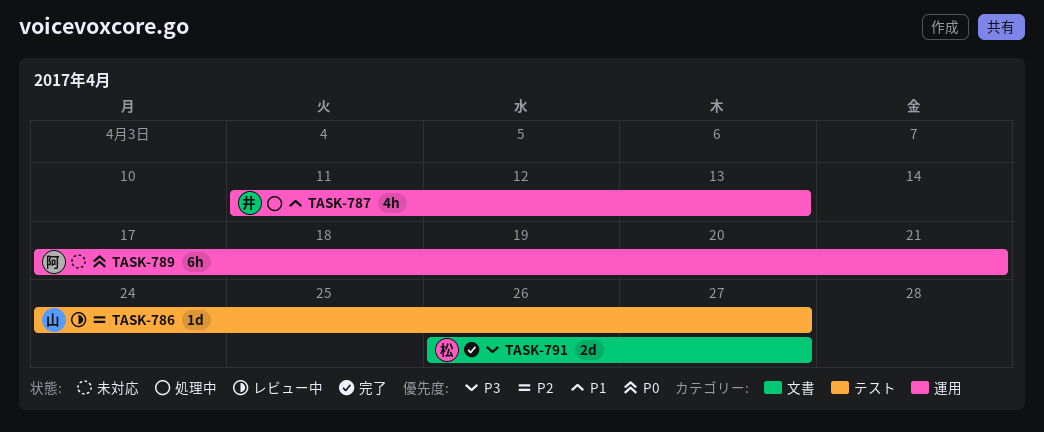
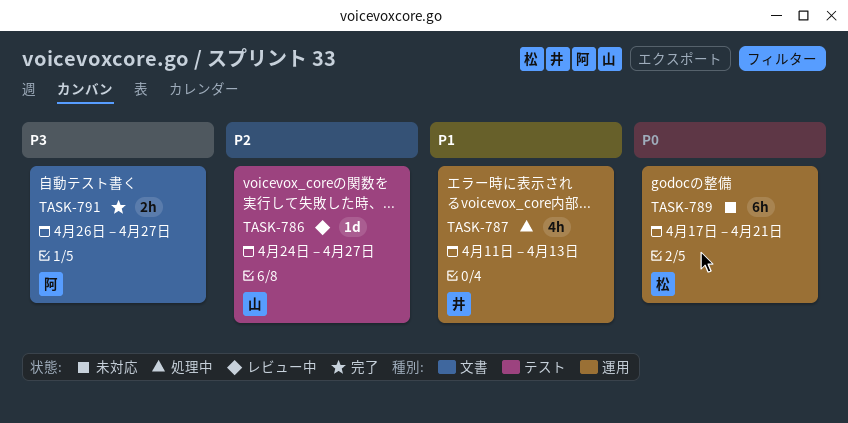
TASK-789, owner: 阿 -> 松
TASK-791, owner: 松 -> 阿
TASK-791, estimate: 2d -> 2h

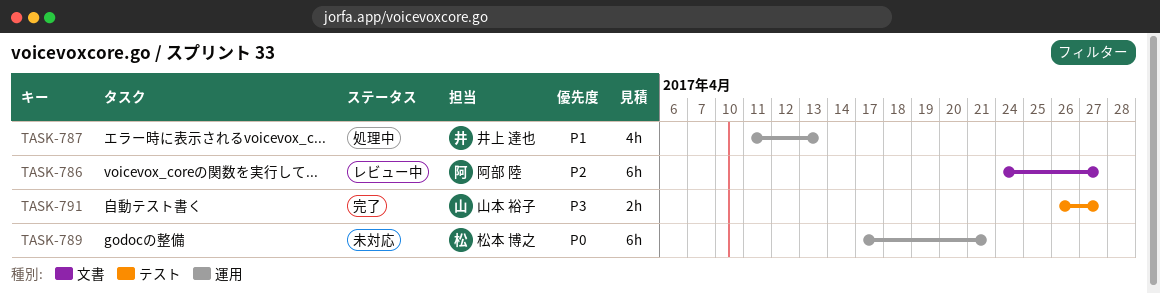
TASK-786, owner: 山本 裕子 -> 阿部 陸
TASK-786, label: テスト -> 文書
TASK-786, estimate: 1d -> 6h
TASK-791, owner: 阿部 陸 -> 山本 裕子
TASK-791, label: 文書 -> テスト

